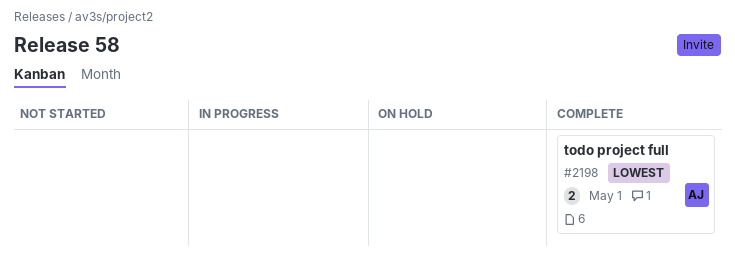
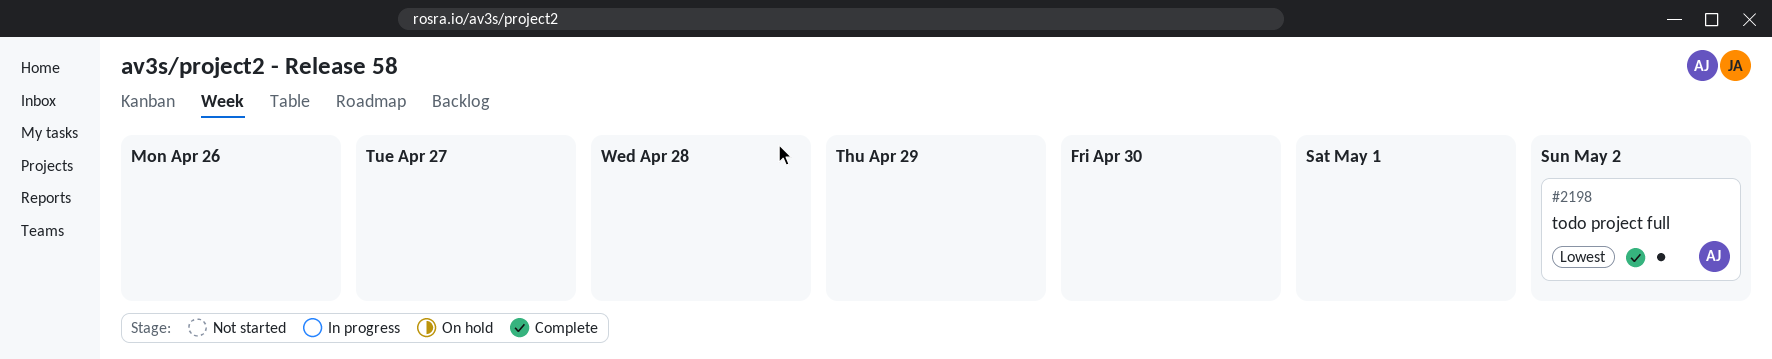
#2198, estimate: 2 -> 1
#2198, due: May 1 -> May 2

